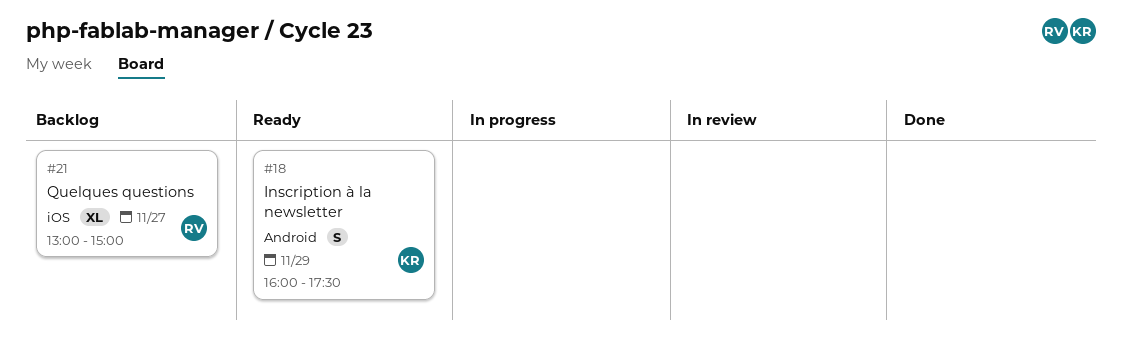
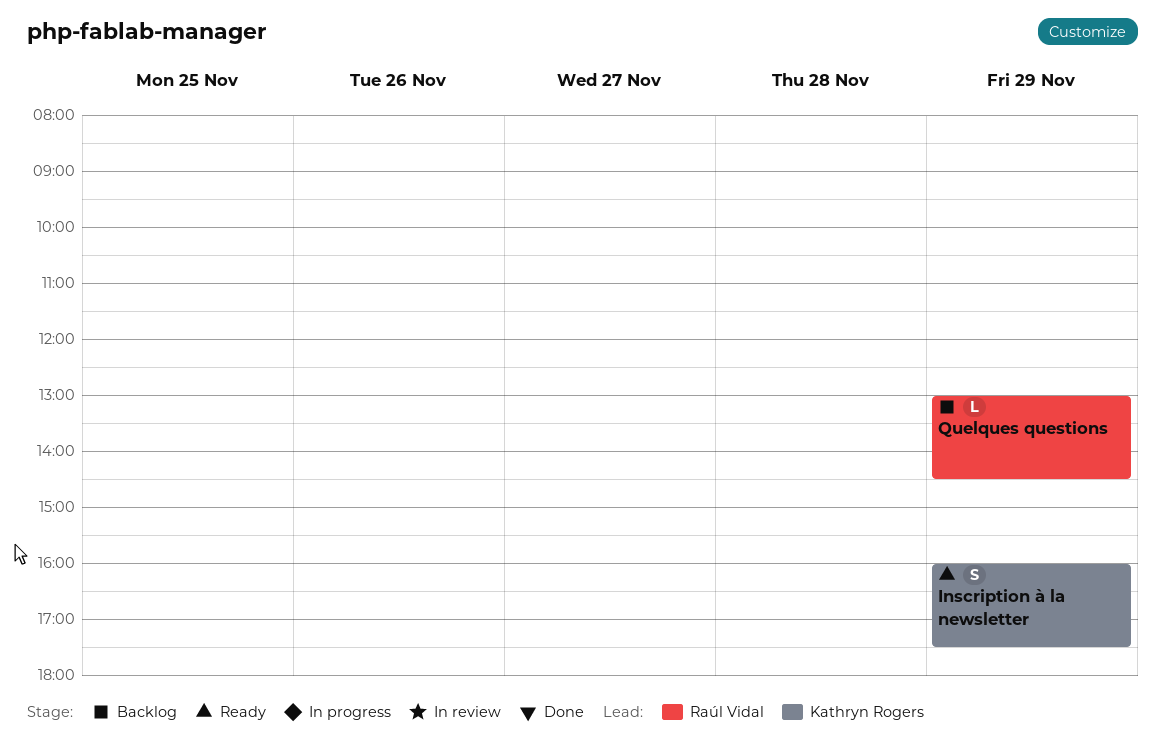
Quelques questions, estimate: XL -> L
Quelques questions, day: Nov 27 -> Nov 29
Quelques questions, ends: 15:00 -> 14:30

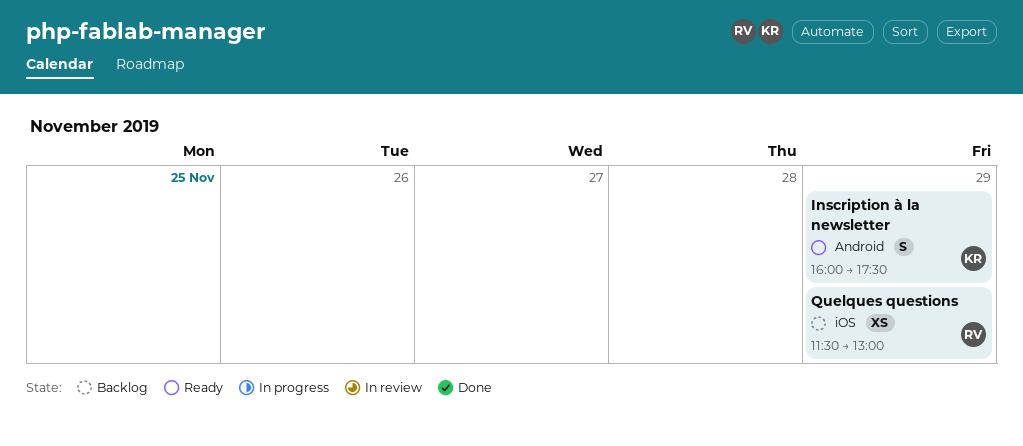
Quelques questions, estimate: L -> XS
Quelques questions, begins: 13:00 -> 11:30
Quelques questions, ends: 14:30 -> 13:00

